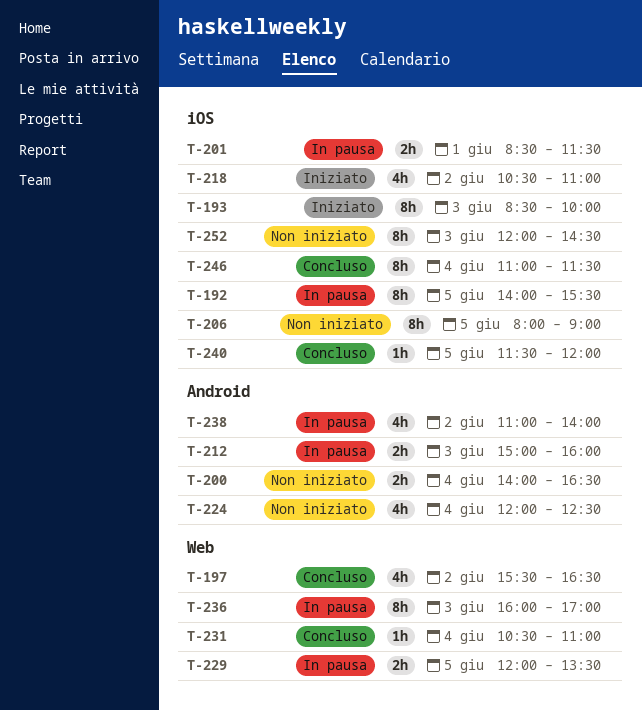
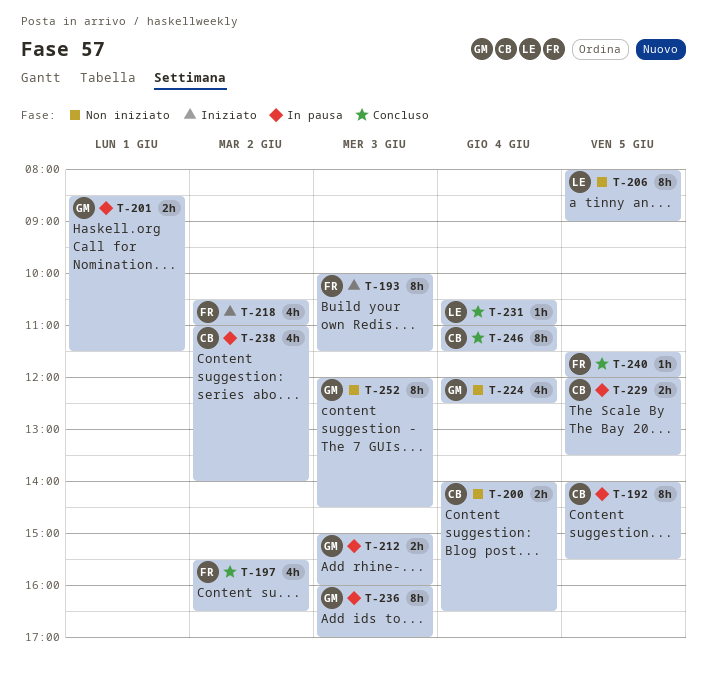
T-193, begins: 08:30 -> 10:00
T-193, ends: 10:00 -> 11:30

